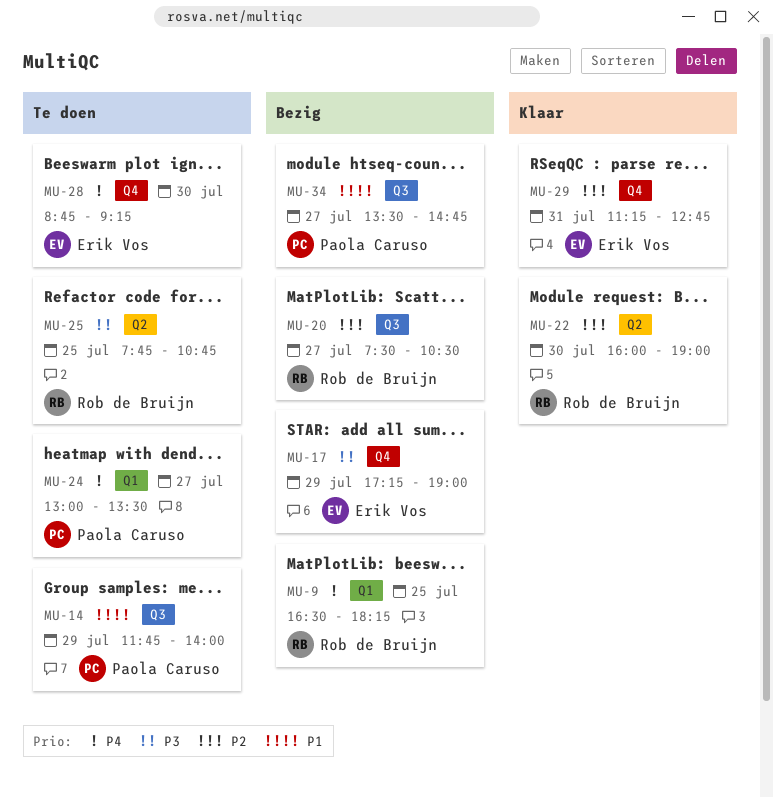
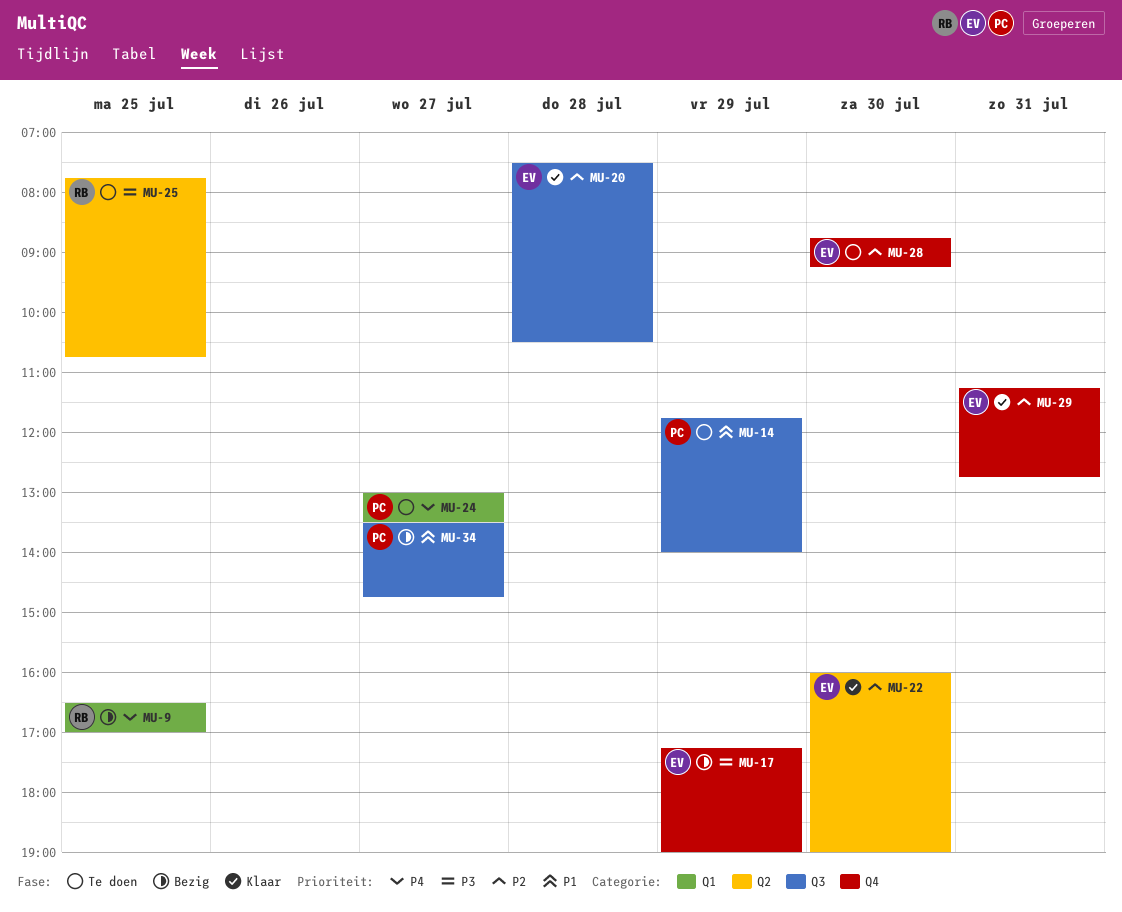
MU-9, ends: 18:15 -> 17:00
MU-20, status: Bezig -> Klaar
MU-20, owner: Rob de Bruijn -> Erik Vos
MU-20, day: Jul 27 -> Jul 28
MU-22, owner: Rob de Bruijn -> Erik Vos
MU-28, priority: P4 -> P2

